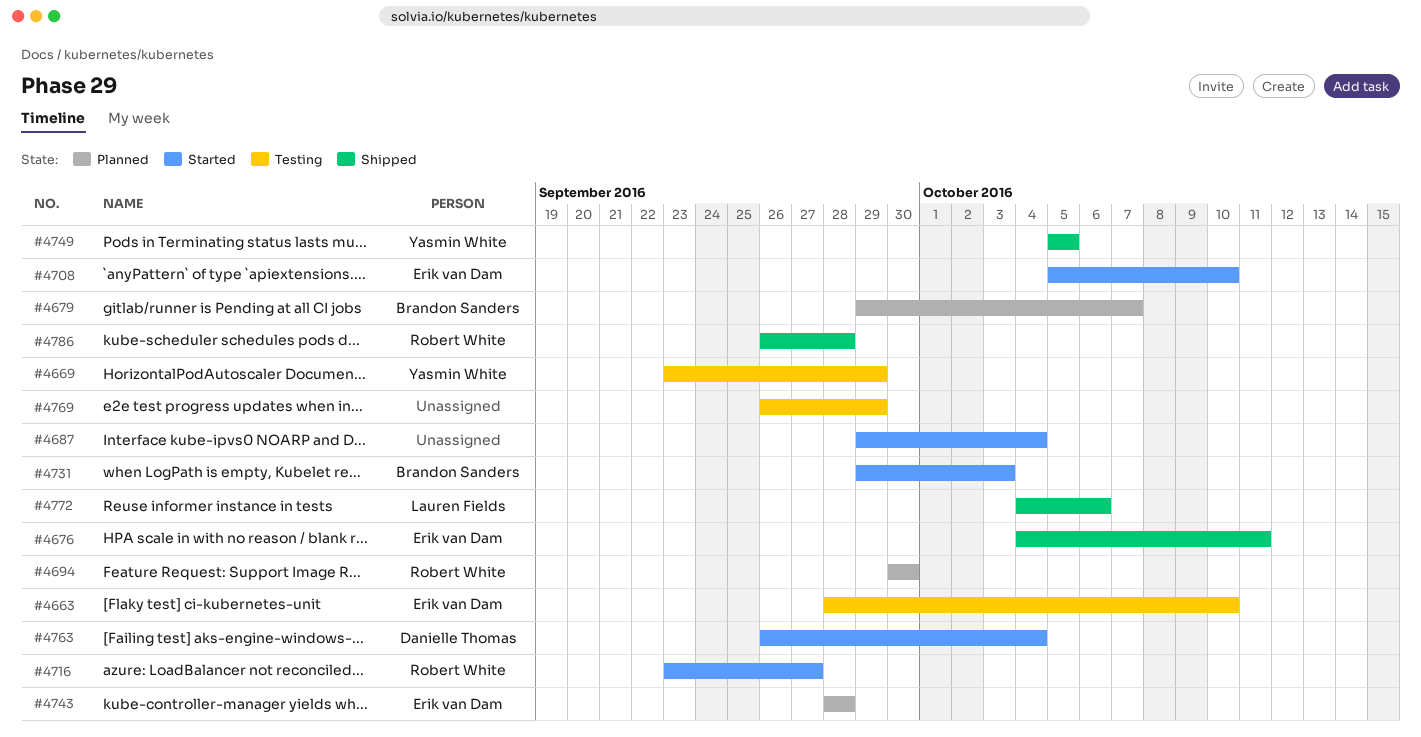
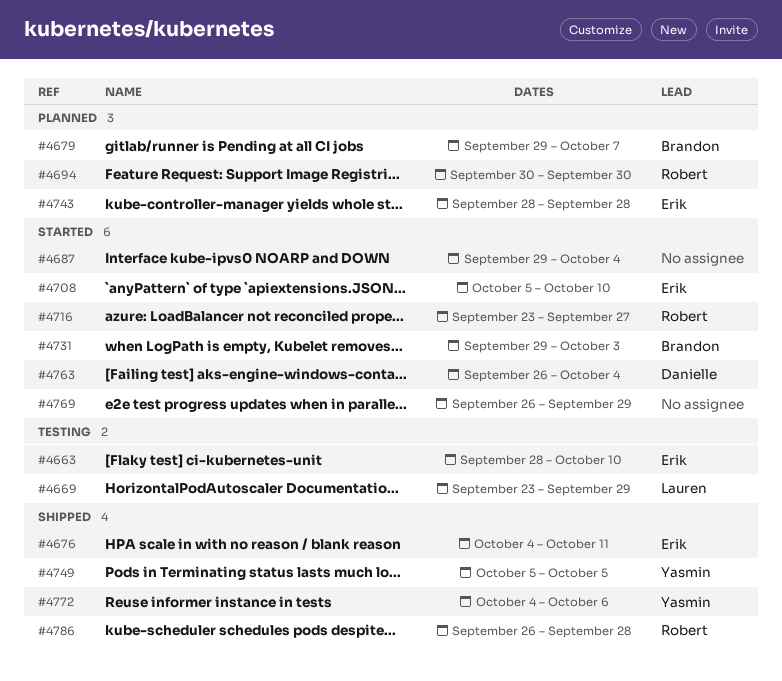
#4669, owner: Yasmin White -> Lauren Fields
#4769, status: Testing -> Started
#4772, owner: Lauren Fields -> Yasmin White

